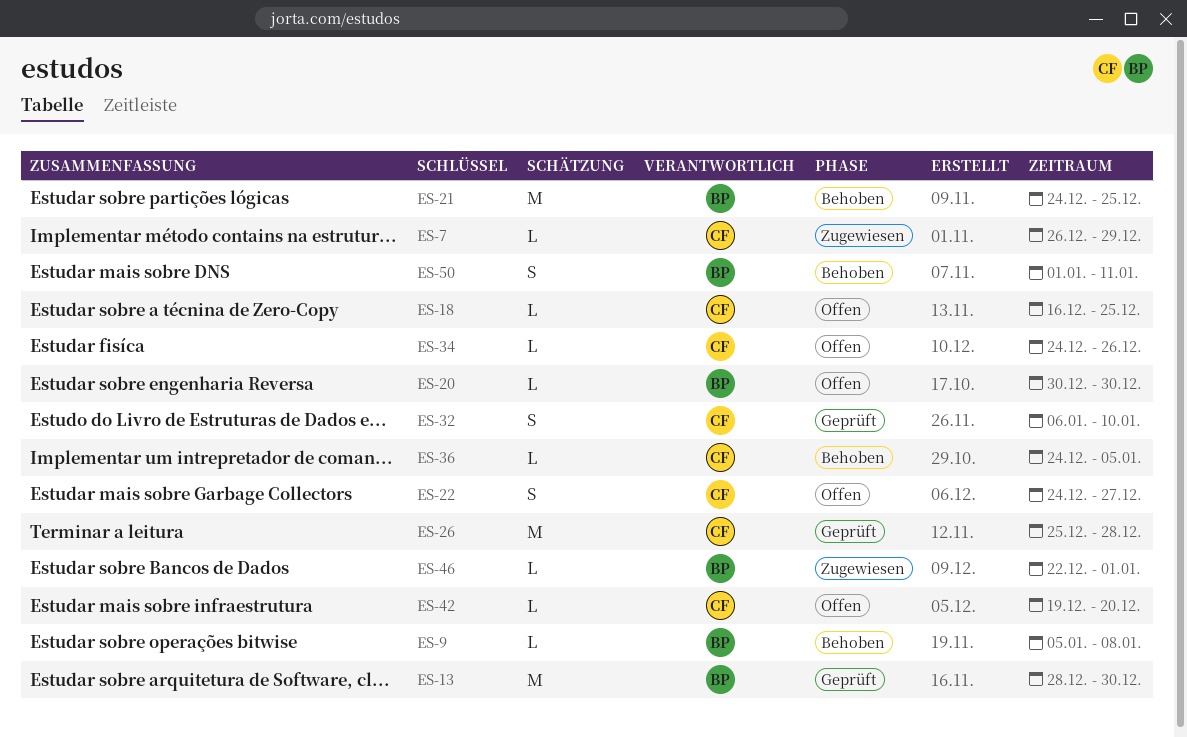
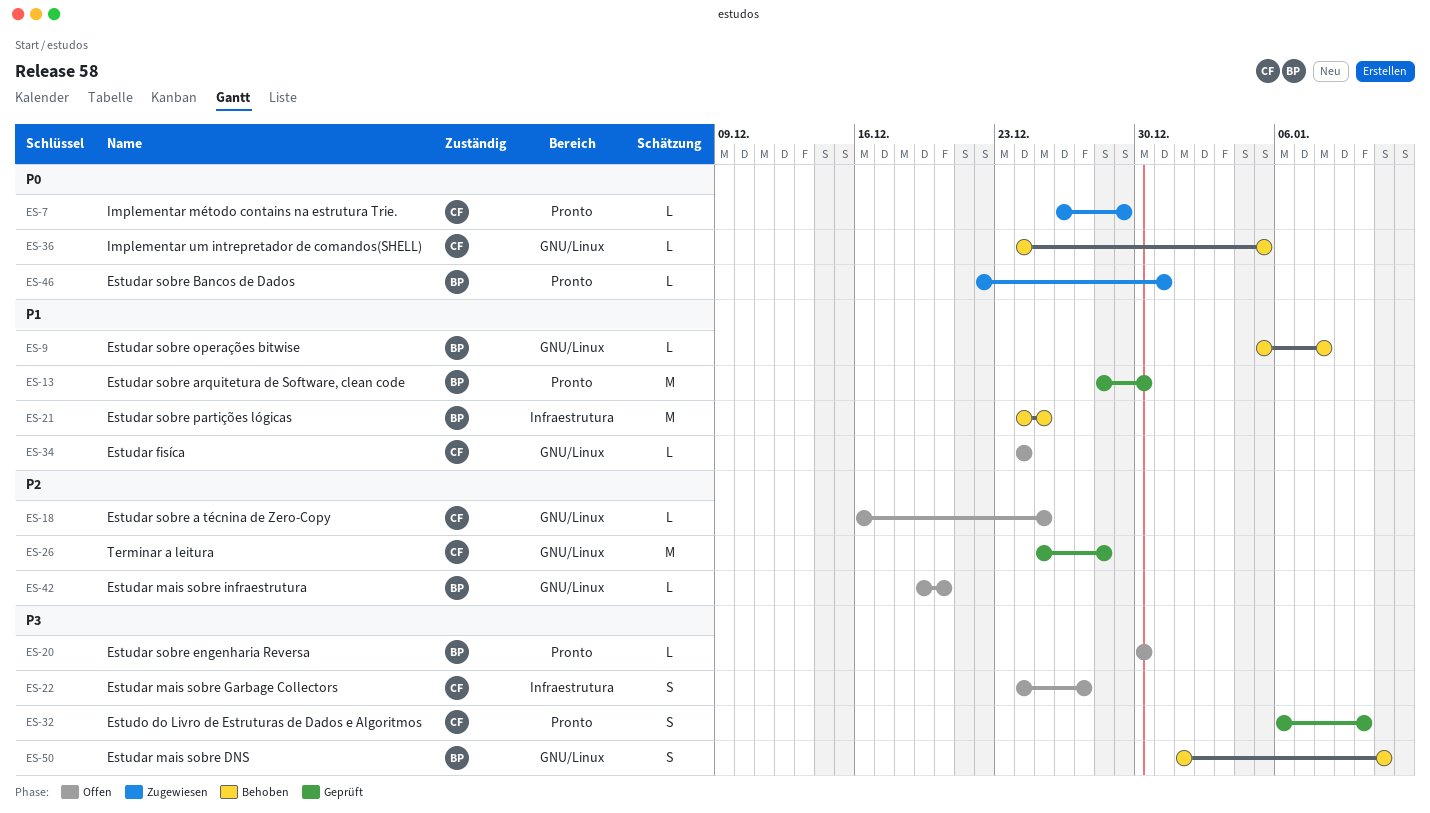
ES-34, due: Dec 26 -> Dec 24
ES-42, owner: CF -> BP
ES-46, due: Jan 1 -> Dec 31

